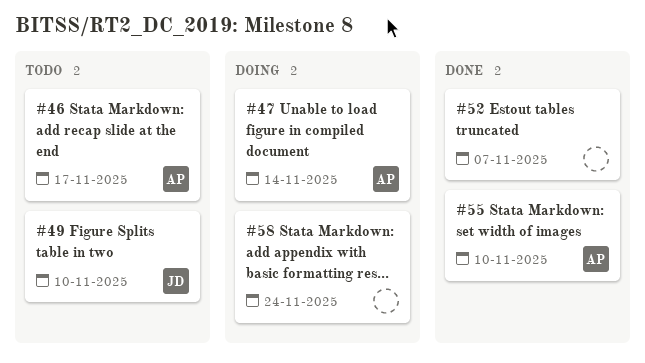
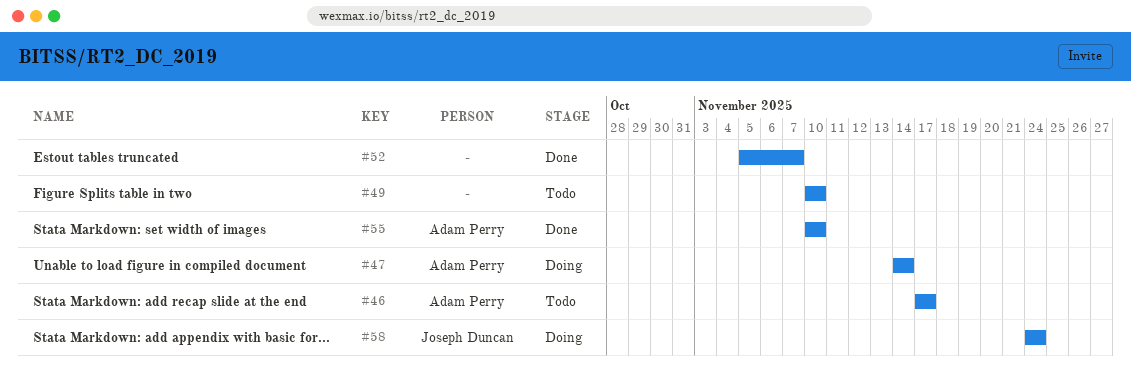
#49, owner: Joseph Duncan -> none
#58, owner: none -> Joseph Duncan

